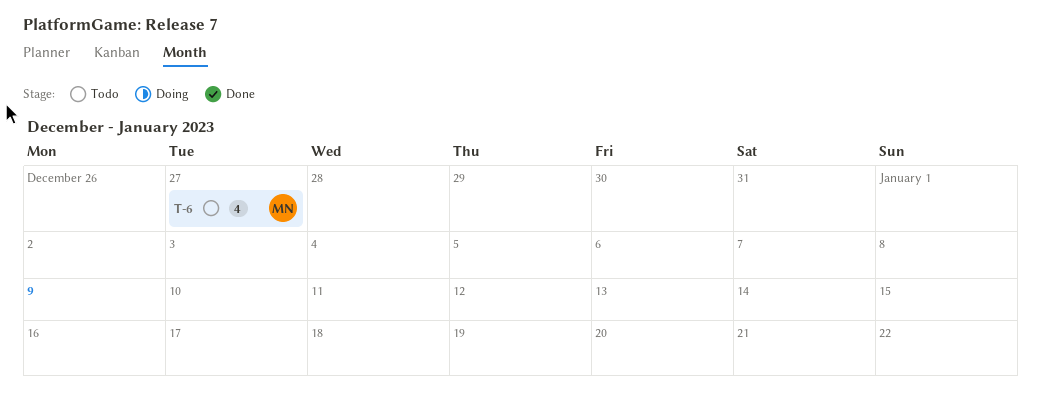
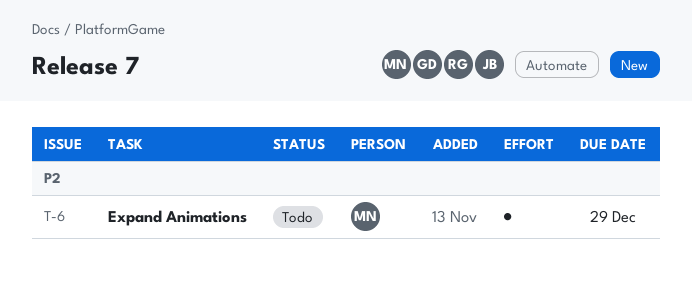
T-6, estimate: 4 -> 1
T-6, due: Dec 27 -> Dec 29

